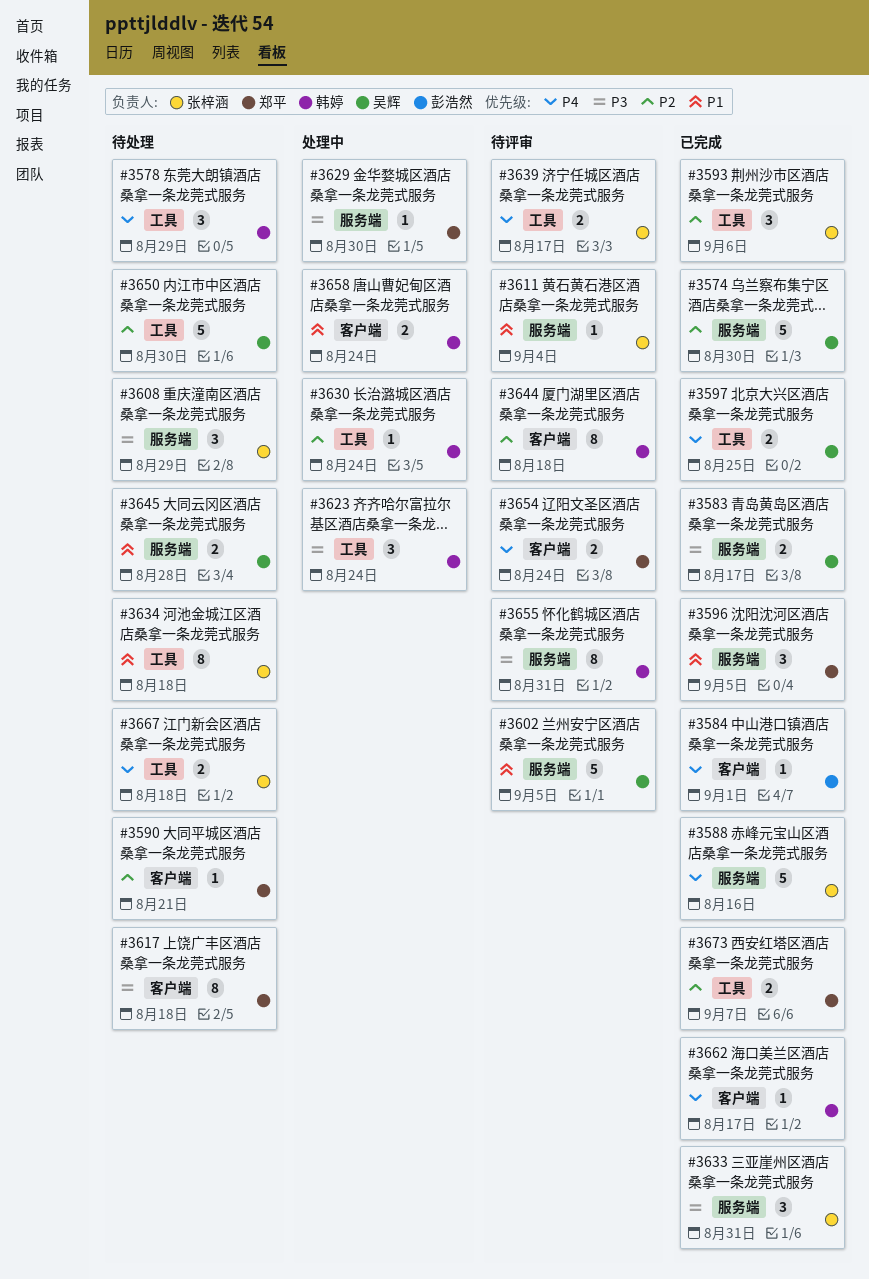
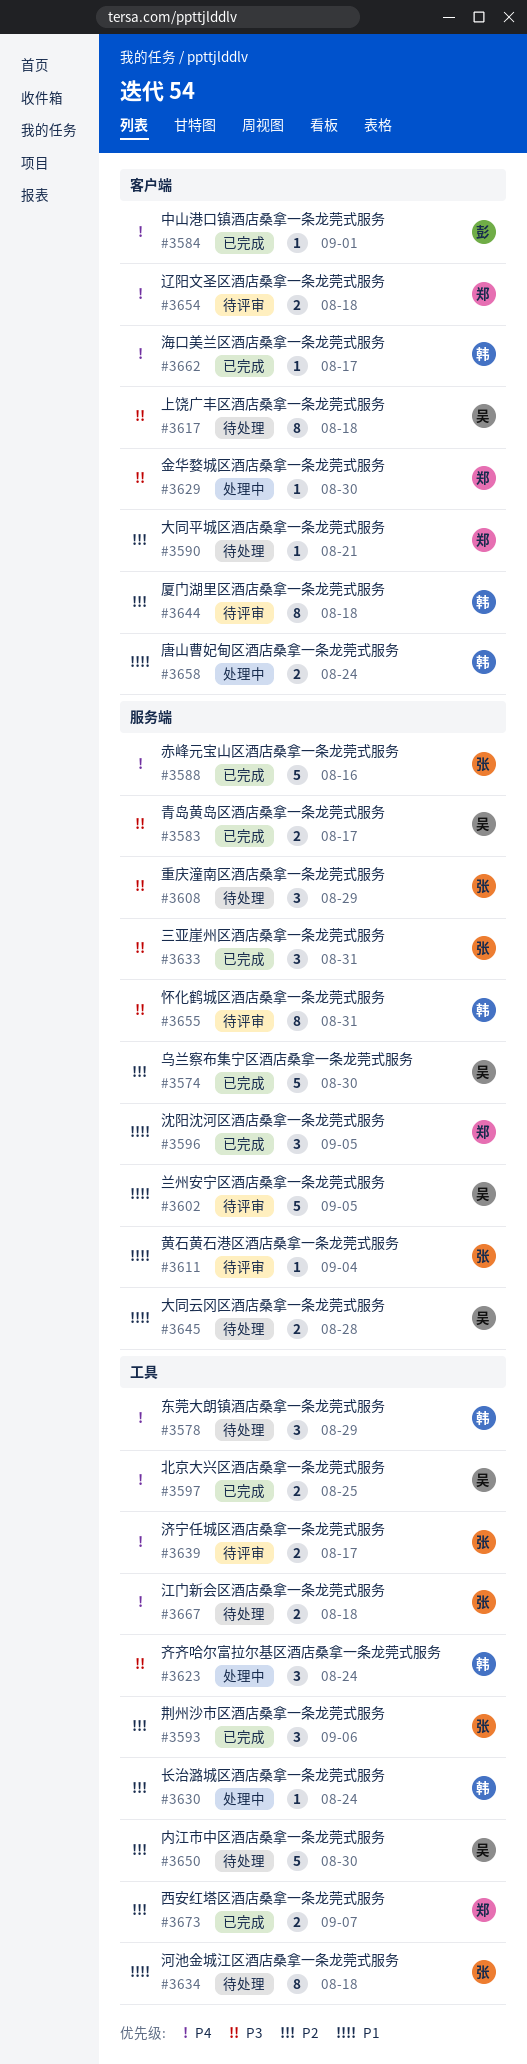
#3617, owner: 郑平 -> 吴辉
#3629, label: 服务端 -> 客户端
#3654, due: Aug 24 -> Aug 18

